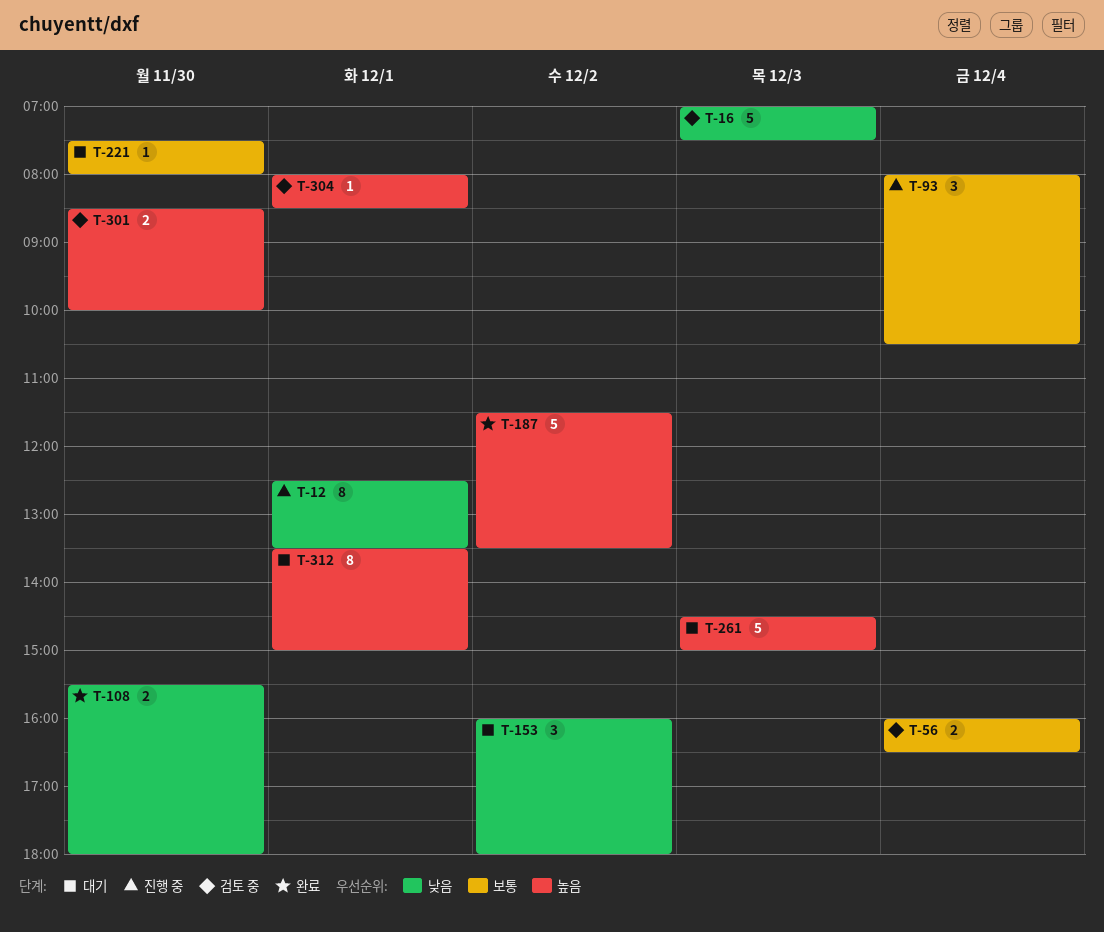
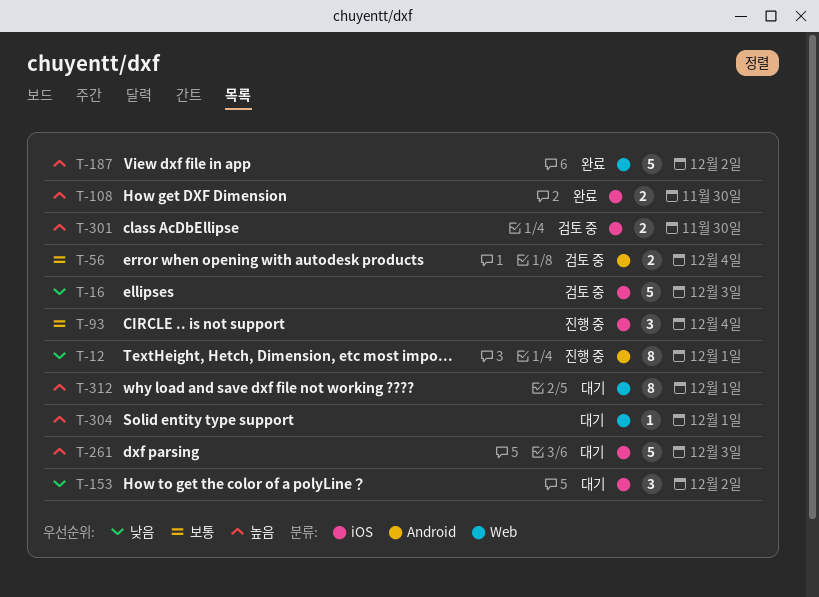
T-108, priority: 낮음 -> 높음
T-221: present -> none
T-304, status: 검토 중 -> 대기

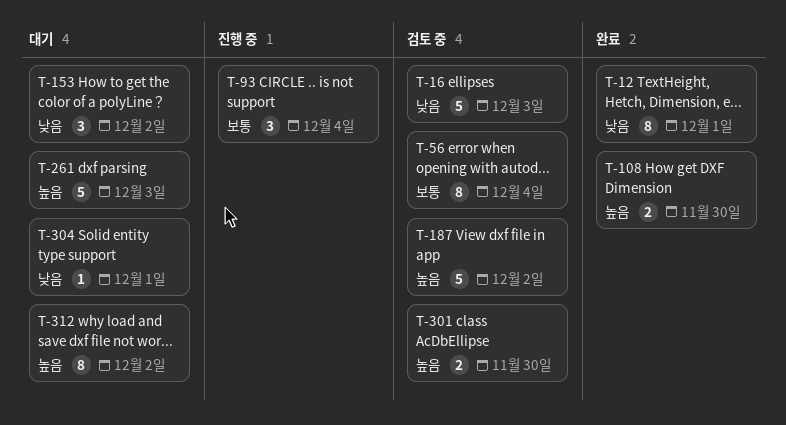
T-12, status: 진행 중 -> 완료
T-56, estimate: 2 -> 8
T-187, status: 완료 -> 검토 중
T-304, priority: 높음 -> 낮음
T-312, day: Dec 1 -> Dec 2

